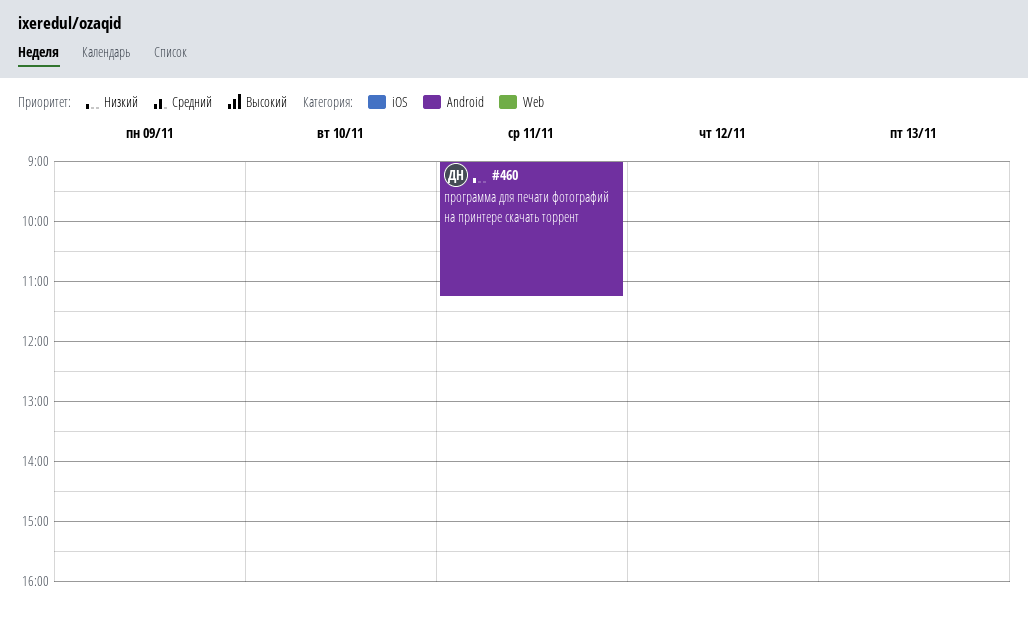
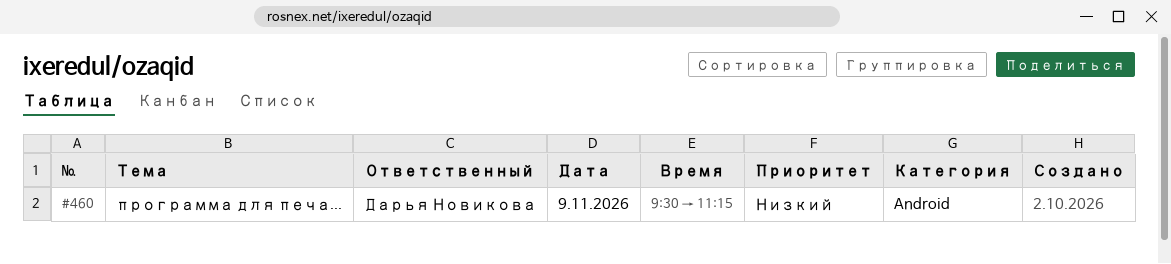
#460, day: Nov 11 -> Nov 9
#460, begins: 09:00 -> 09:30

